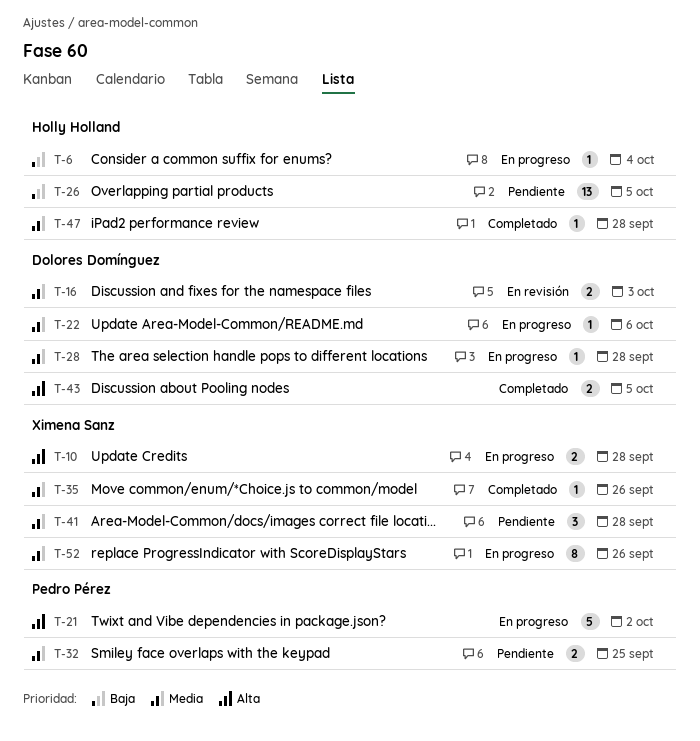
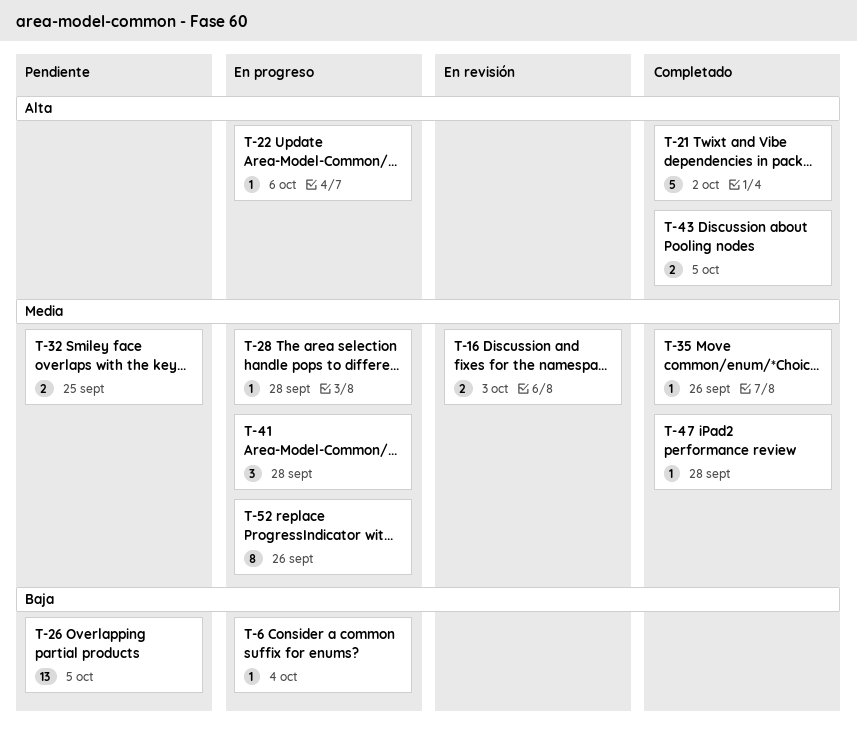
T-10: present -> none
T-21, status: En progreso -> Completado
T-22, priority: Media -> Alta
T-41, status: Pendiente -> En progreso

